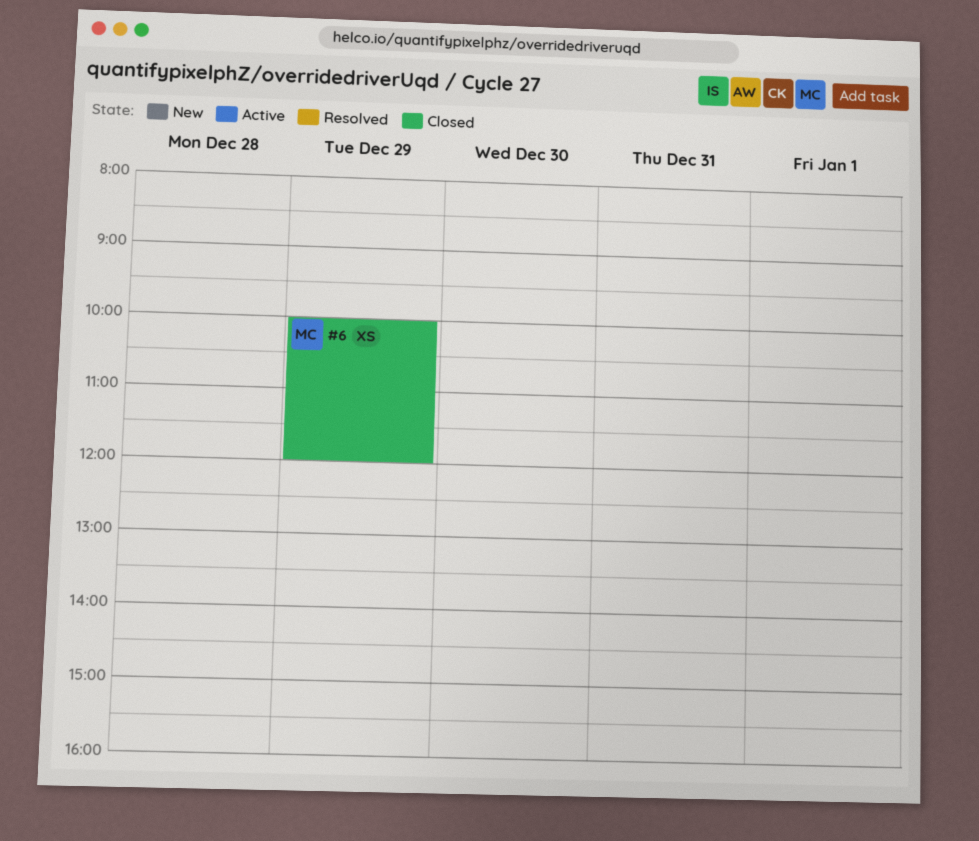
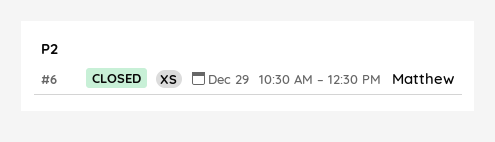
#6, begins: 10:00 -> 10:30
#6, ends: 12:00 -> 12:30

